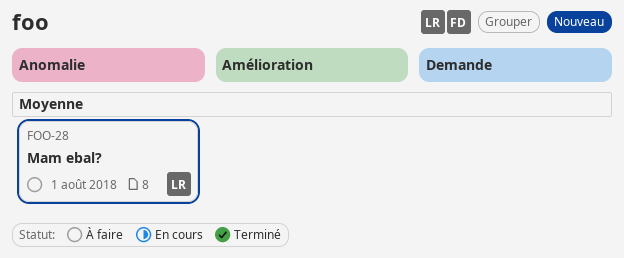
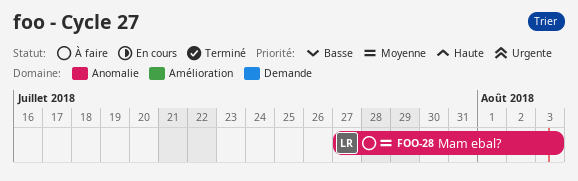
FOO-28, due: Aug 1 -> Aug 3

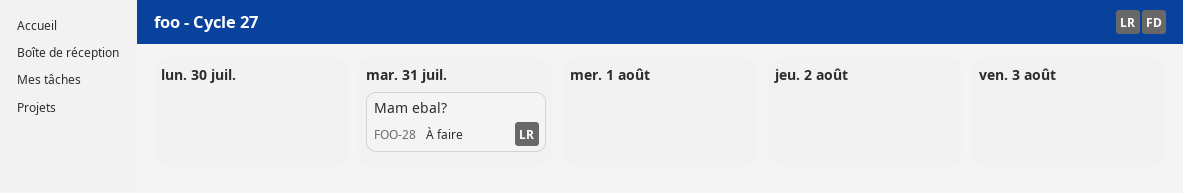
FOO-28, due: Aug 3 -> Jul 31

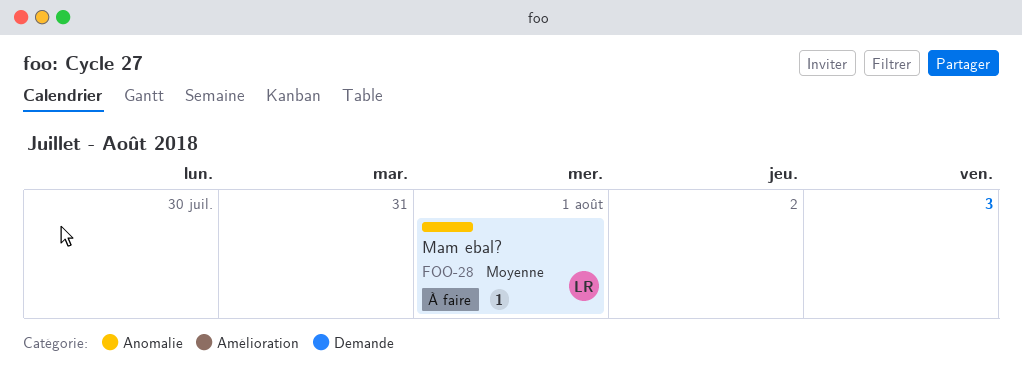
FOO-28, due: Jul 31 -> Aug 1

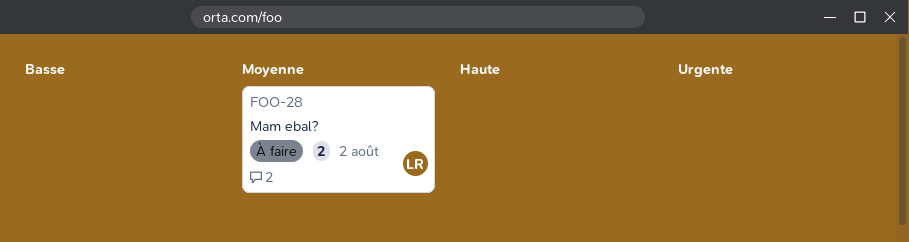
FOO-28, estimate: 1 -> 2
FOO-28, due: Aug 1 -> Aug 2

